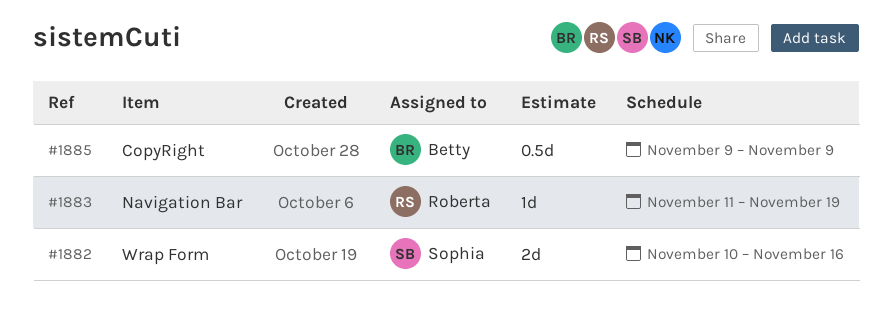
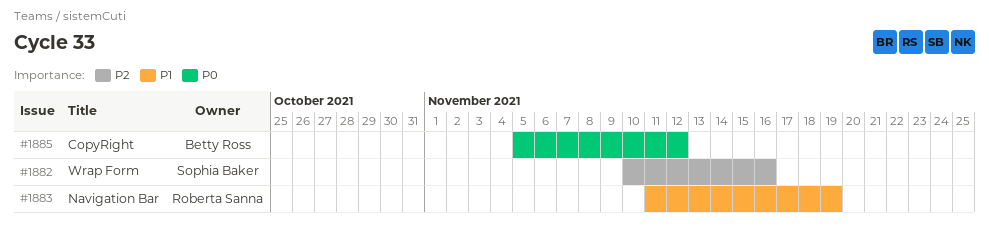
#1885, start: Nov 9 -> Nov 5
#1885, due: Nov 9 -> Nov 12

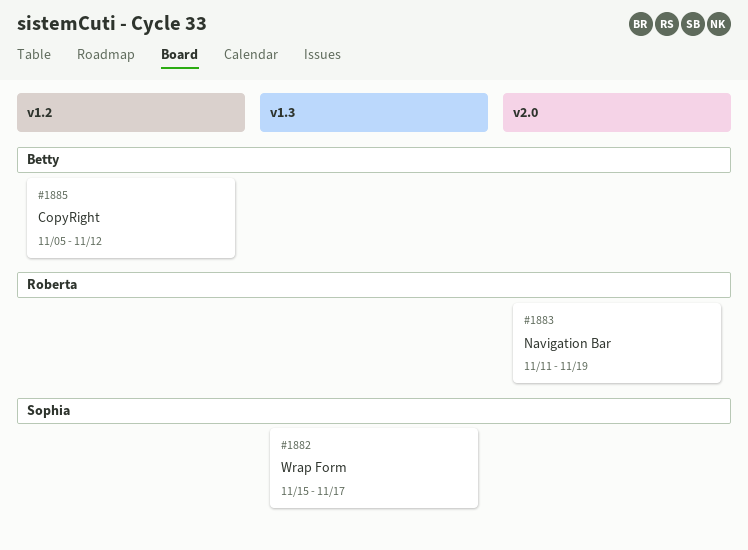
#1882, start: Nov 10 -> Nov 15
#1882, due: Nov 16 -> Nov 17

